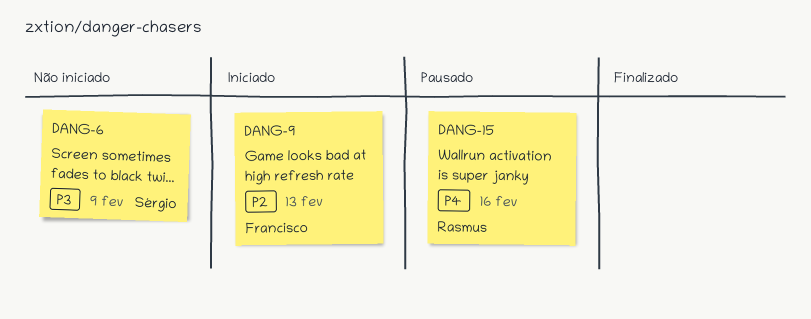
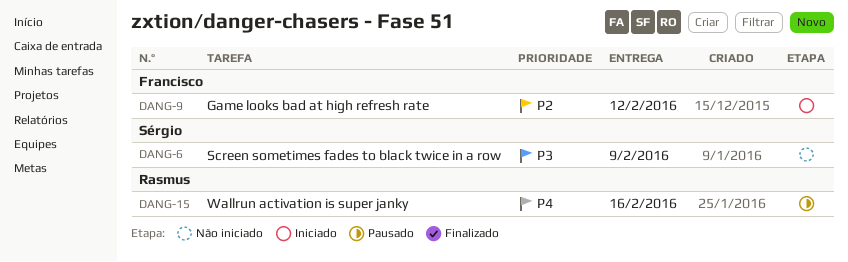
DANG-9, due: Feb 13 -> Feb 12

